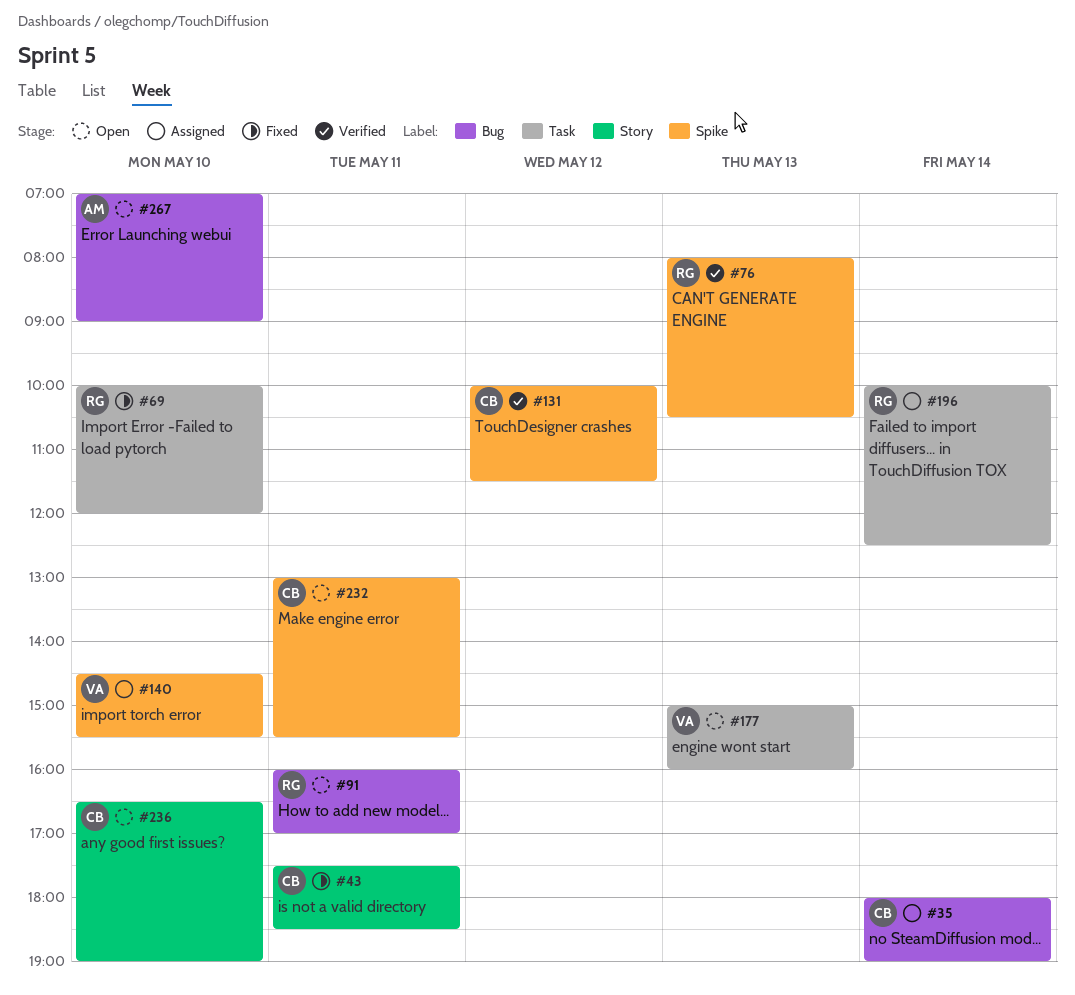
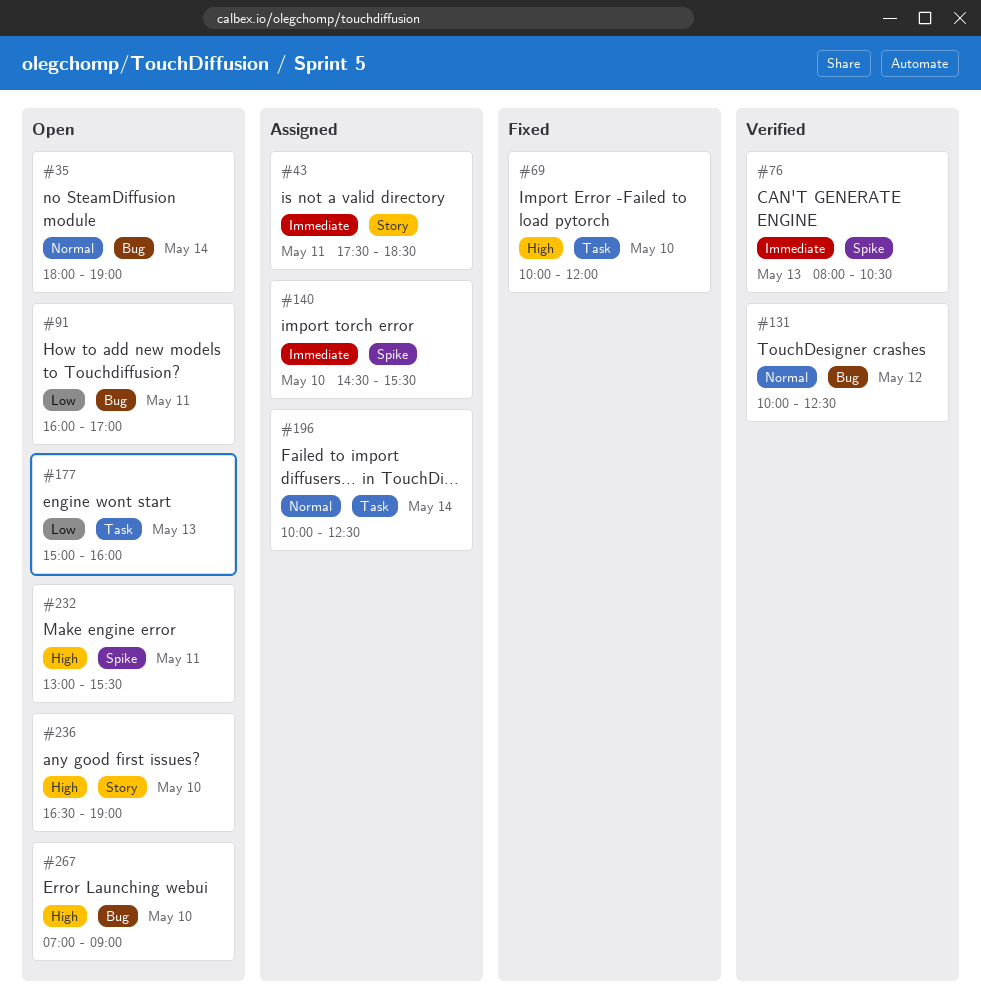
#35, status: Assigned -> Open
#43, status: Fixed -> Assigned
#131, label: Spike -> Bug
#131, ends: 11:30 -> 12:30

